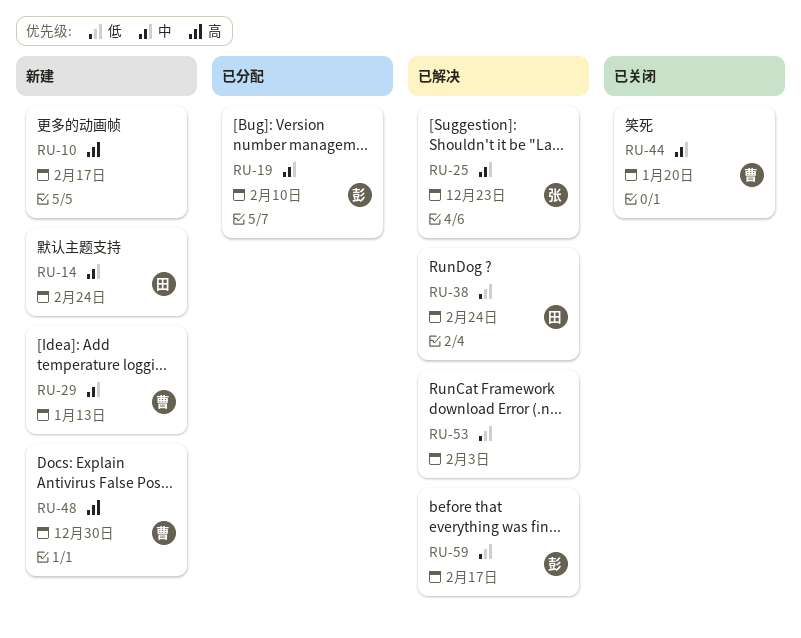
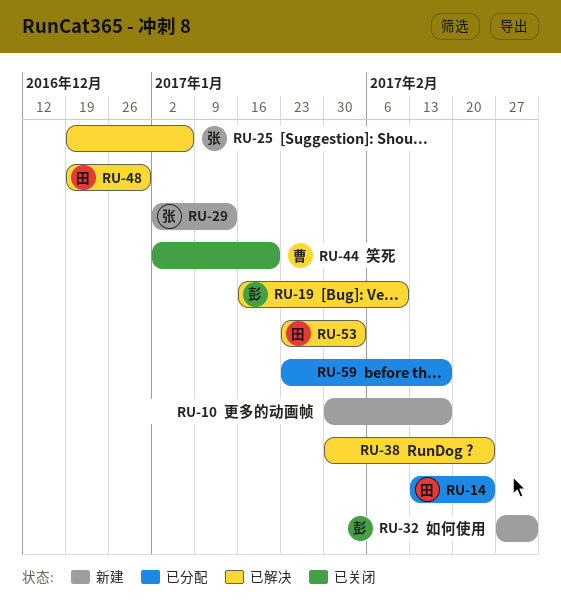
RU-14, status: 新建 -> 已分配
RU-19, status: 已分配 -> 已解决
RU-25, due: Dec 23 -> Jan 6
RU-29, owner: 曹 -> 张
RU-32: none -> present
RU-38, owner: 田 -> none
RU-48, status: 新建 -> 已解决
RU-48, owner: 曹 -> 田
RU-53, owner: none -> 田
RU-59, status: 已解决 -> 已分配
RU-59, owner: 彭 -> none

